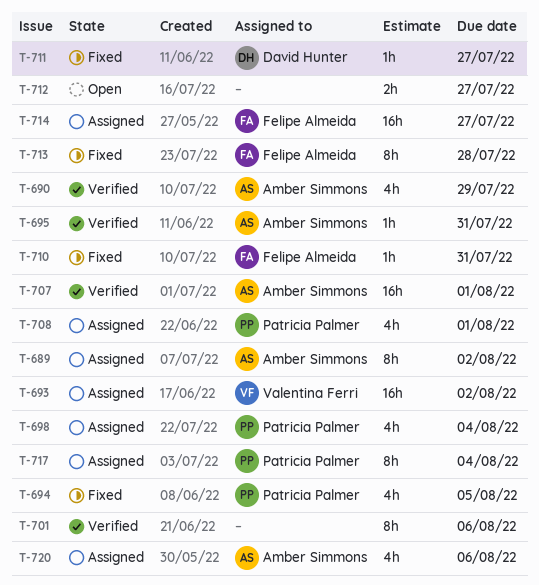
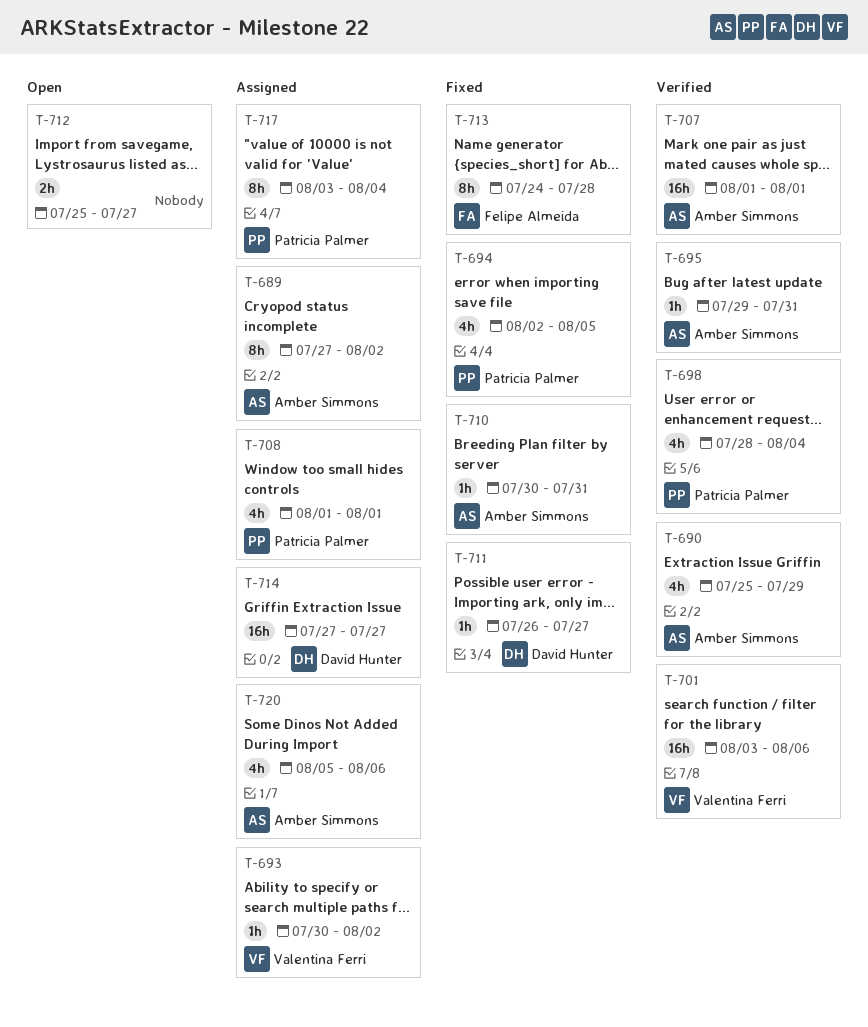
T-693, estimate: 16h -> 1h
T-698, status: Assigned -> Verified
T-701, owner: none -> Valentina Ferri
T-701, estimate: 8h -> 16h
T-710, owner: Felipe Almeida -> Amber Simmons
T-714, owner: Felipe Almeida -> David Hunter

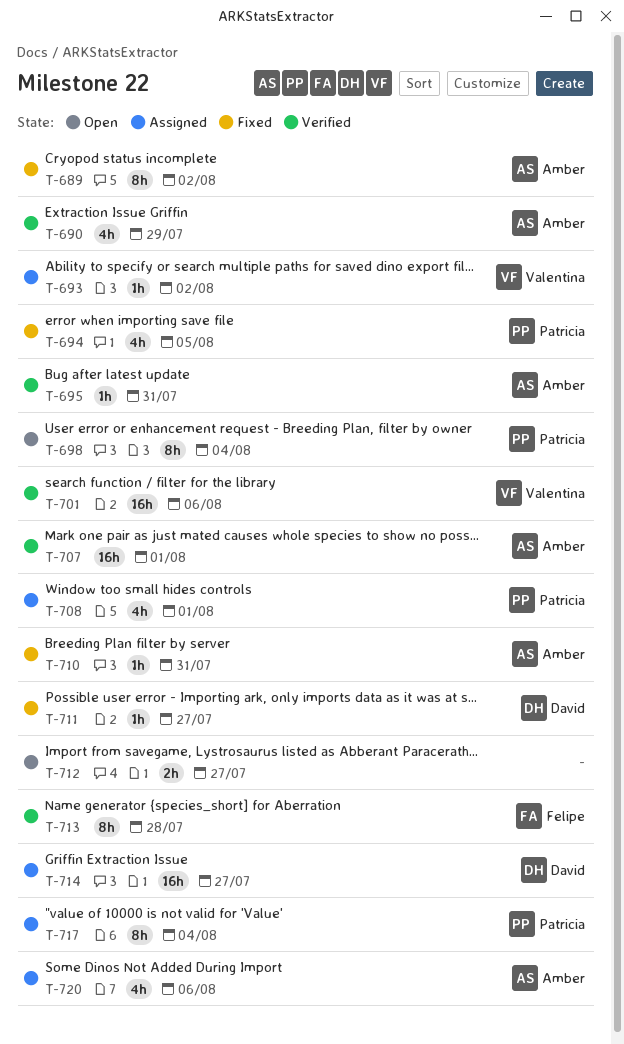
T-689, status: Assigned -> Fixed
T-698, status: Verified -> Open
T-698, estimate: 4h -> 8h
T-713, status: Fixed -> Verified

